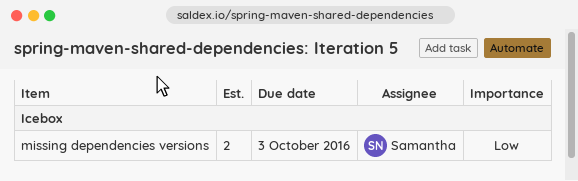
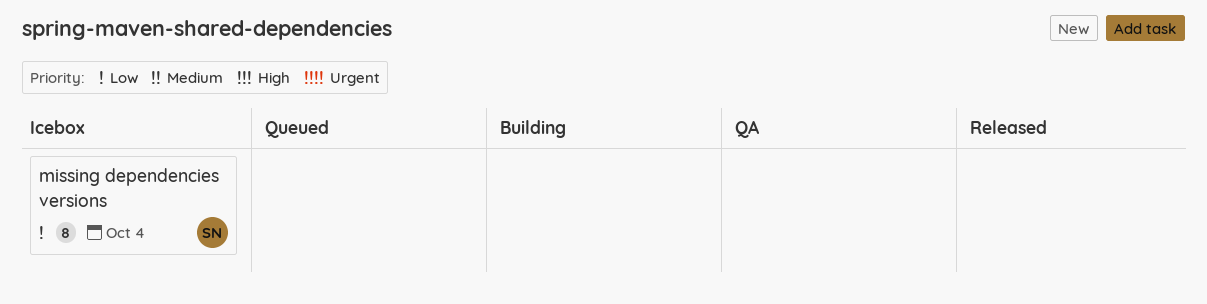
missing dependencies versions, estimate: 2 -> 8
missing dependencies versions, due: Oct 3 -> Oct 4

